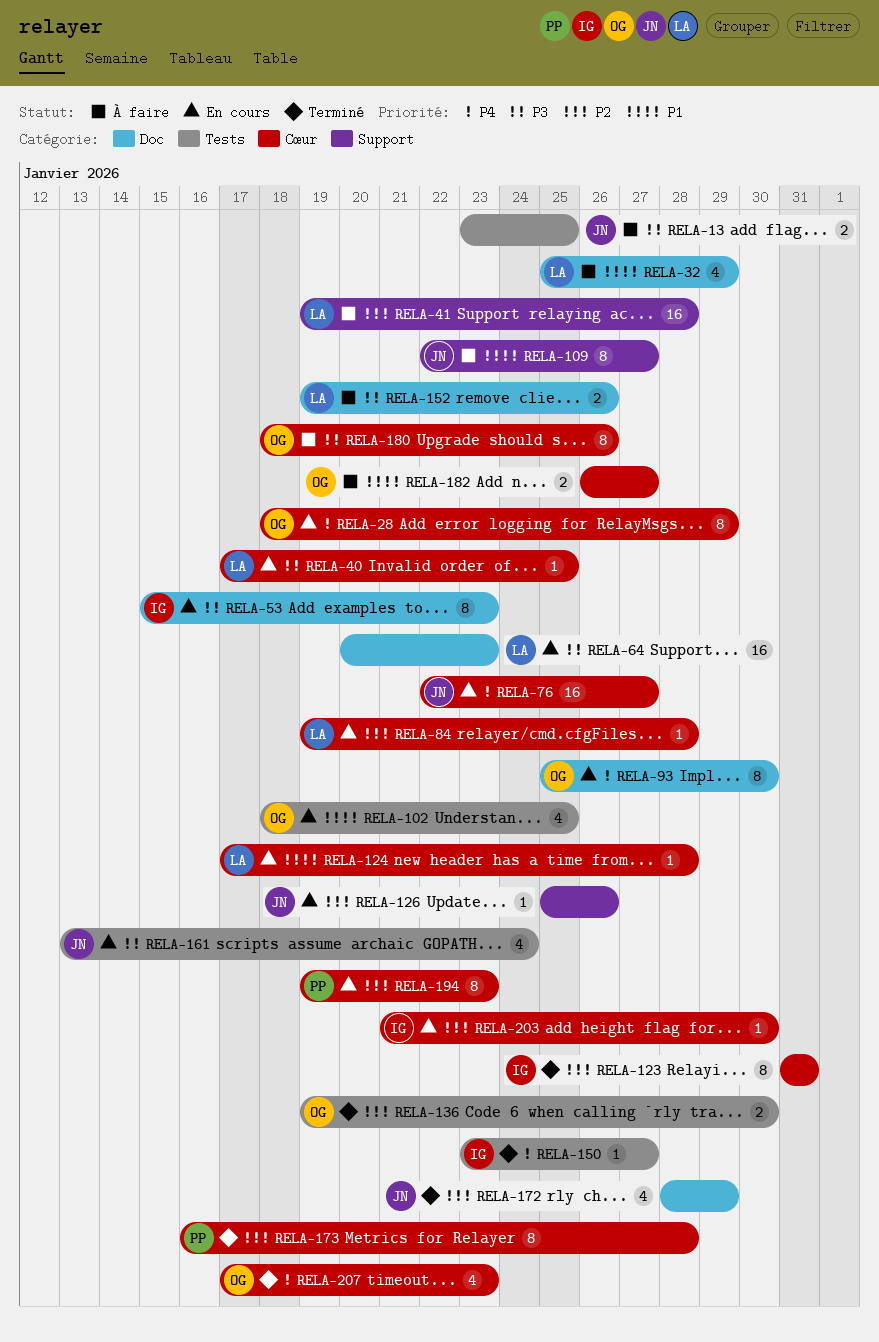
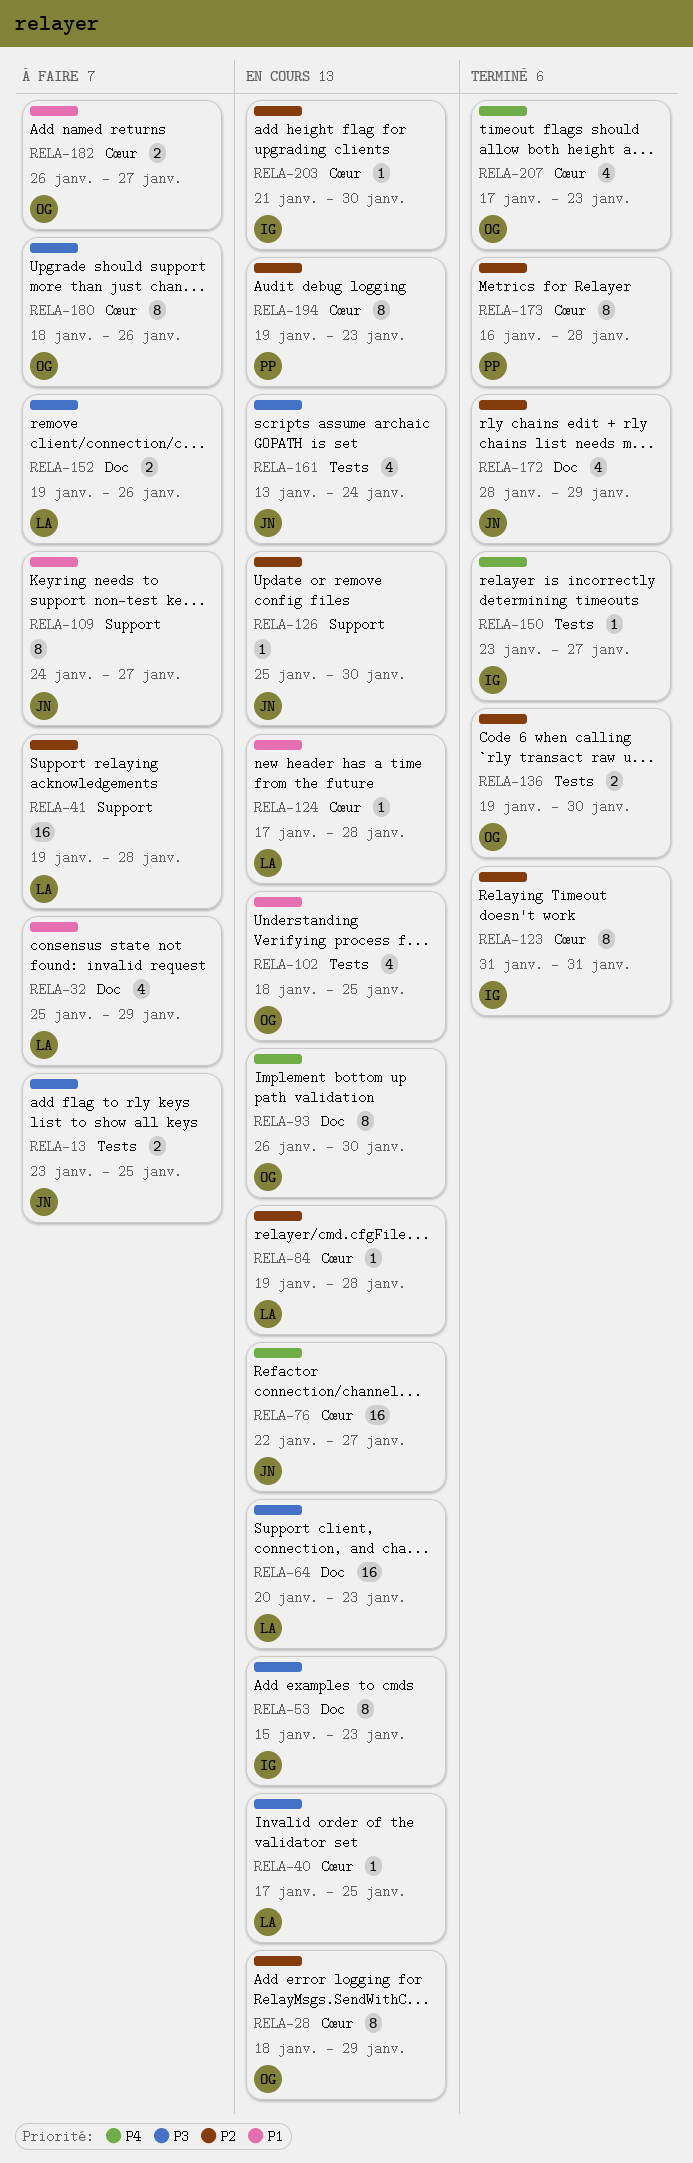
RELA-28, priority: P4 -> P2
RELA-93, start: Jan 25 -> Jan 26
RELA-109, start: Jan 22 -> Jan 24
RELA-126, due: Jan 26 -> Jan 30

